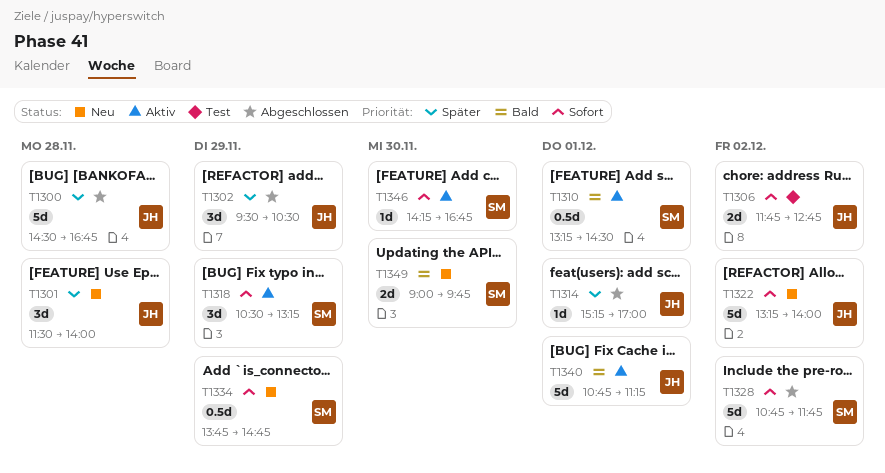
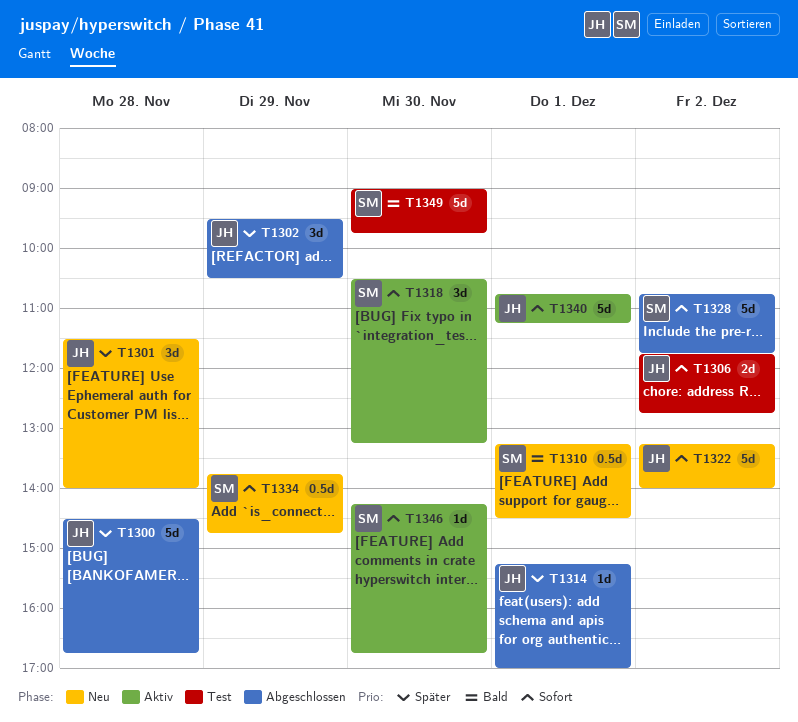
T1310, status: Aktiv -> Neu
T1318, day: Nov 29 -> Nov 30
T1340, priority: Bald -> Sofort
T1349, status: Neu -> Test
T1349, estimate: 2d -> 5d

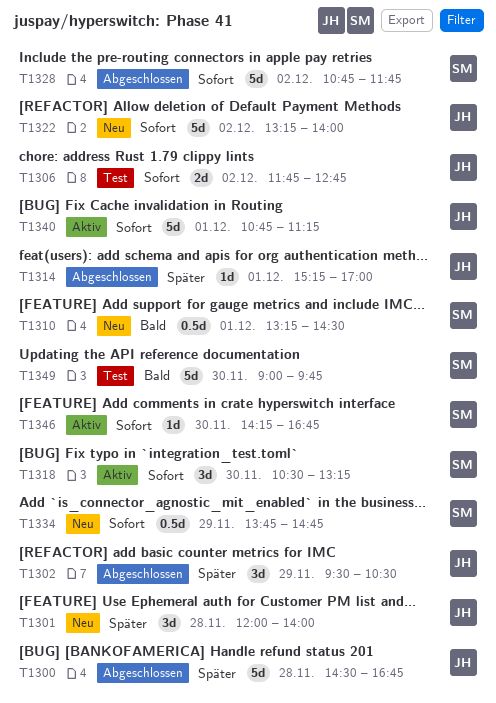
T1301, begins: 11:30 -> 12:00

